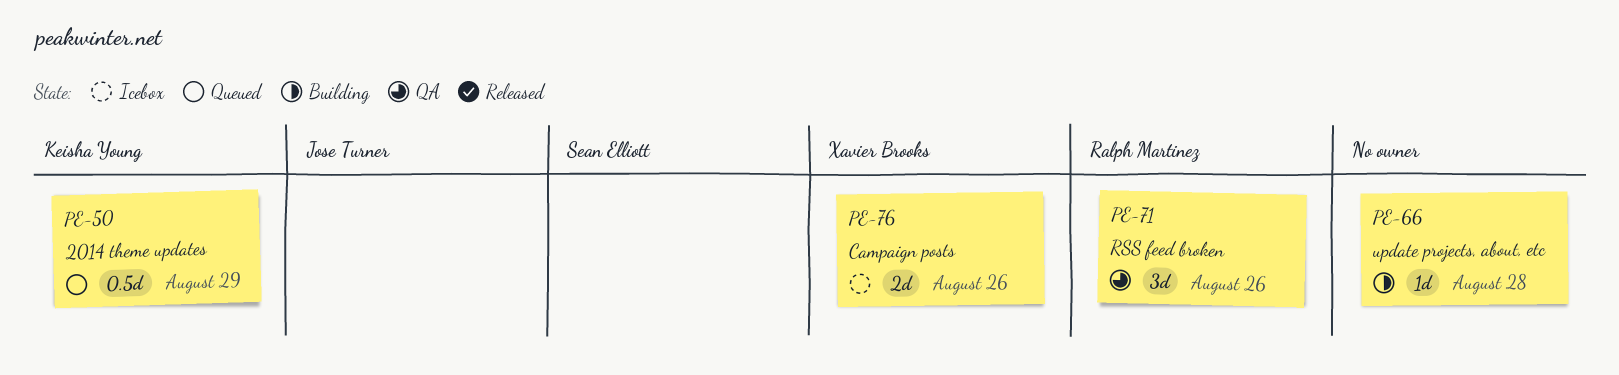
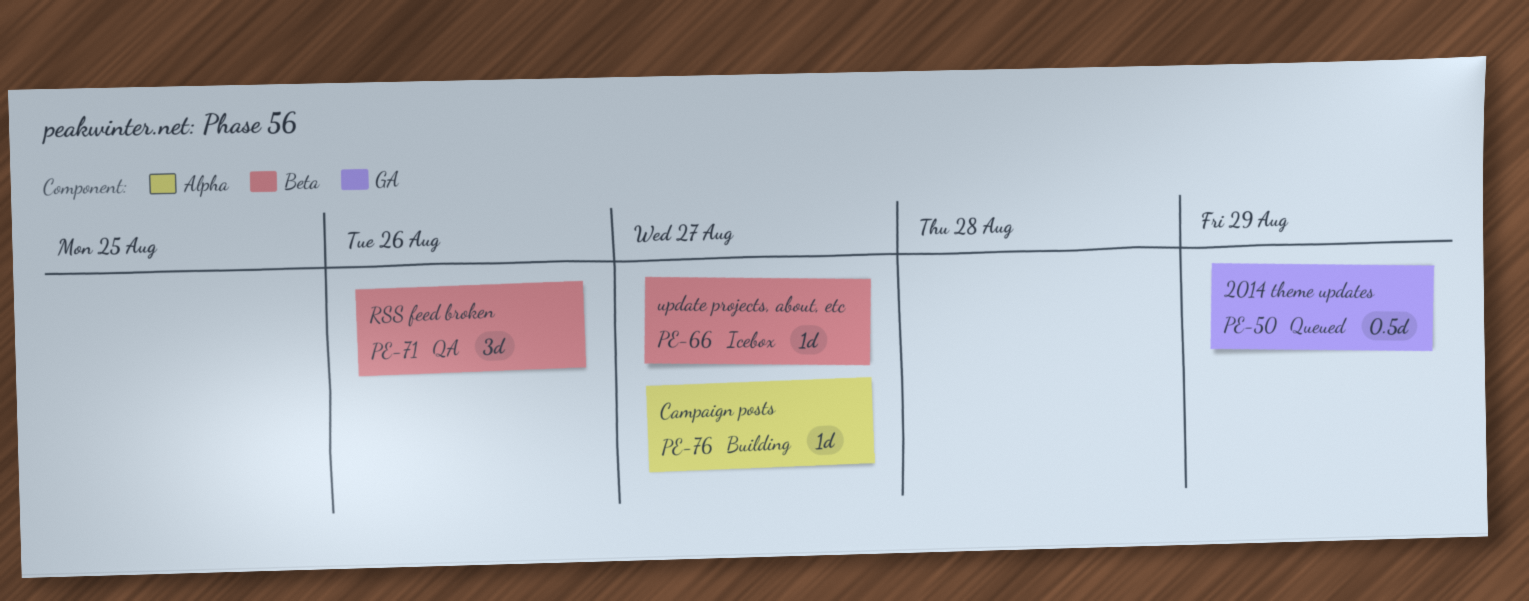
PE-66, status: Building -> Icebox
PE-66, due: Aug 28 -> Aug 27
PE-76, status: Icebox -> Building
PE-76, estimate: 2d -> 1d
PE-76, due: Aug 26 -> Aug 27

